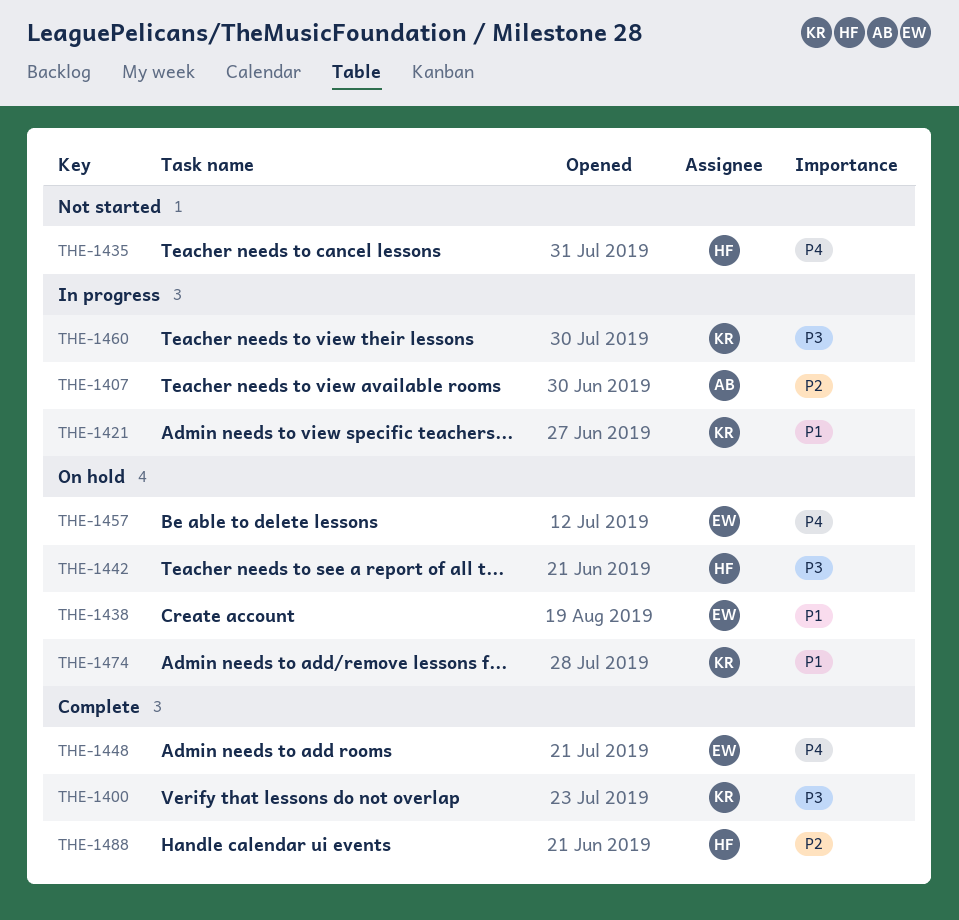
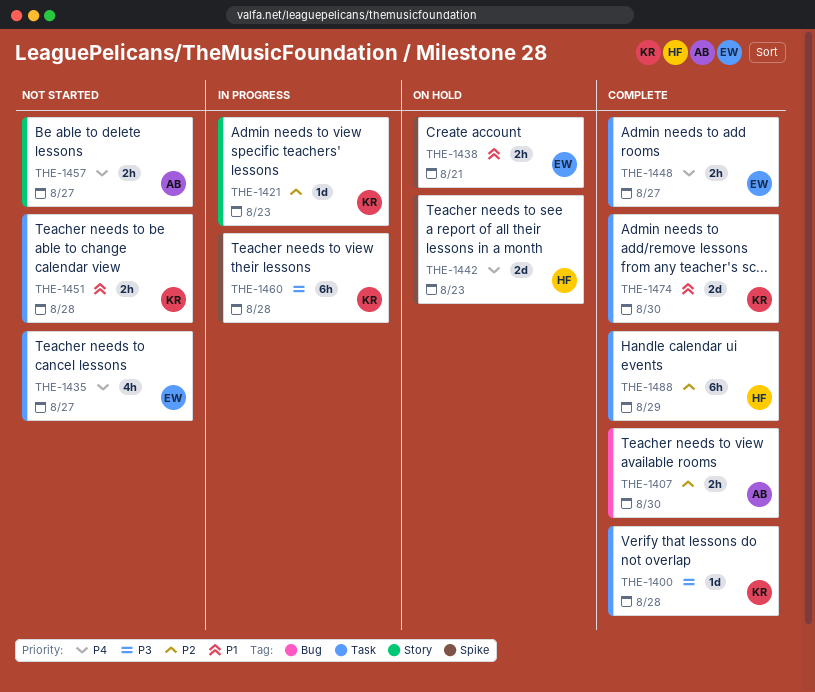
THE-1407, status: In progress -> Complete
THE-1421, priority: P1 -> P2
THE-1435, owner: HF -> EW
THE-1442, priority: P3 -> P4
THE-1451: none -> present
THE-1457, status: On hold -> Not started
THE-1457, owner: EW -> AB
THE-1474, status: On hold -> Complete

